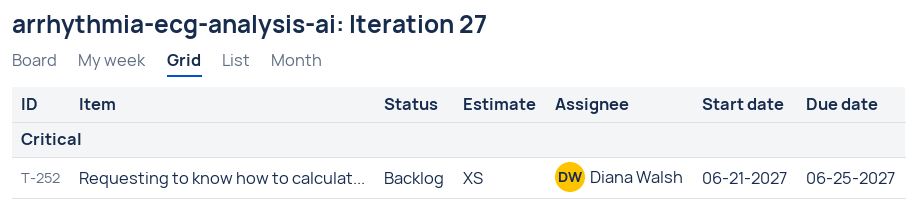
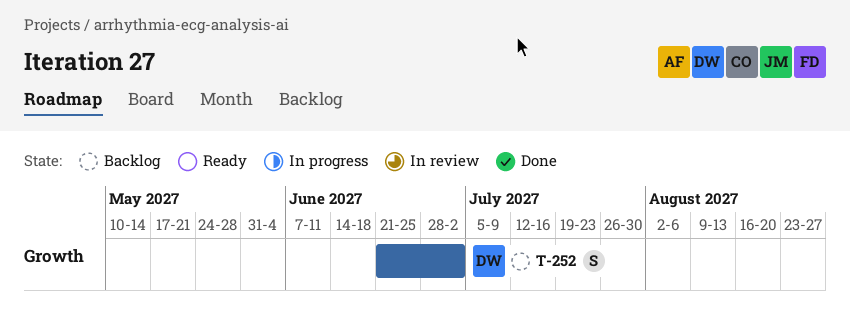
T-252, estimate: XS -> S
T-252, due: Jun 25 -> Jul 2

